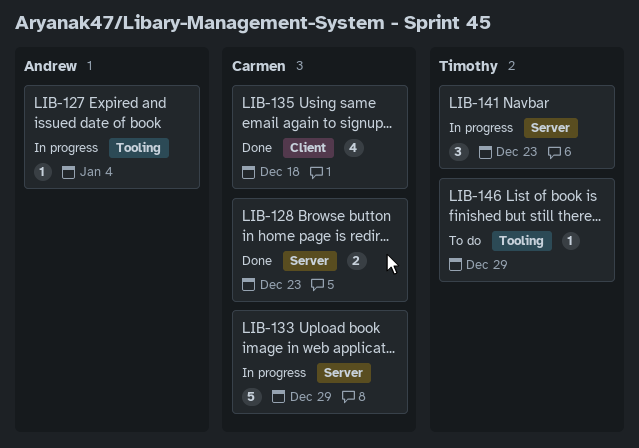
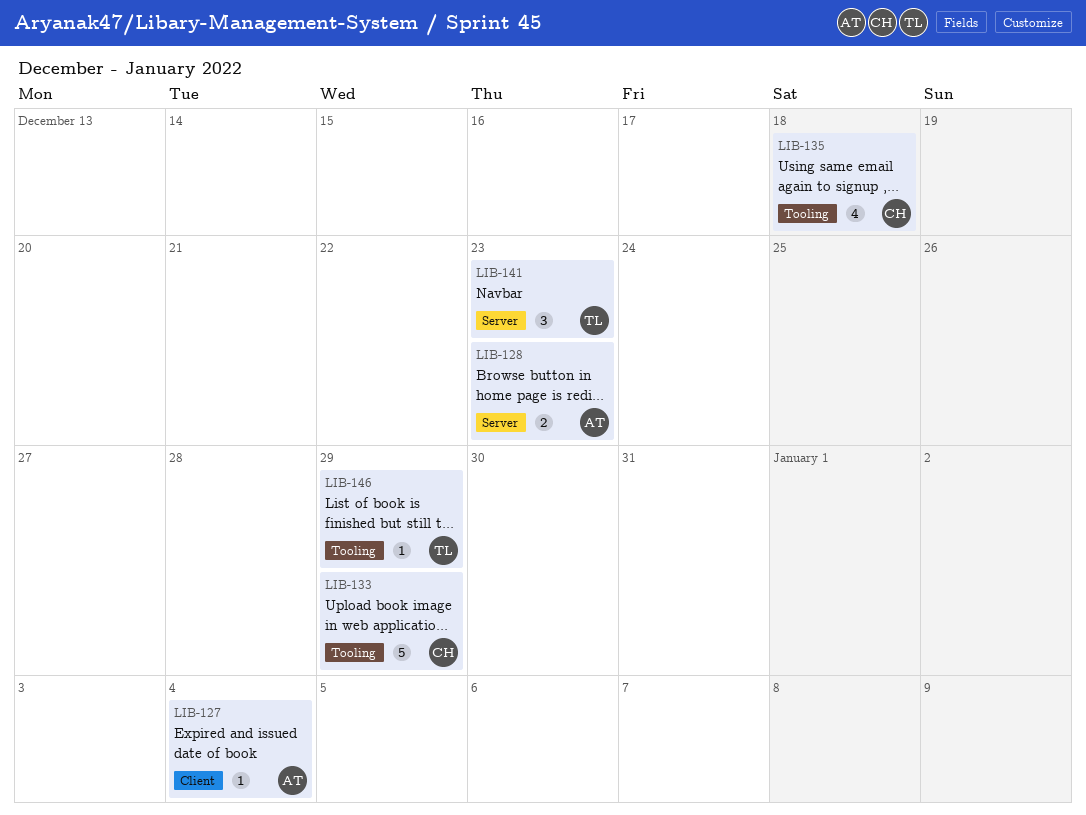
LIB-127, label: Tooling -> Client
LIB-128, owner: Carmen -> Andrew
LIB-133, label: Server -> Tooling
LIB-135, label: Client -> Tooling

